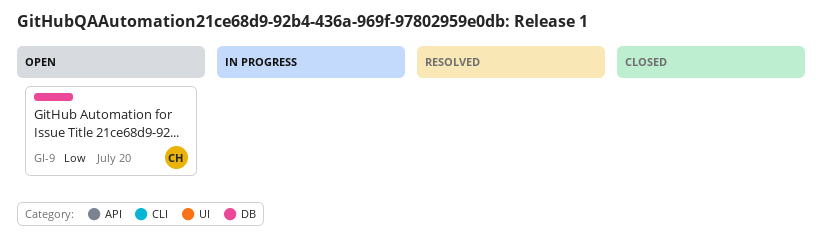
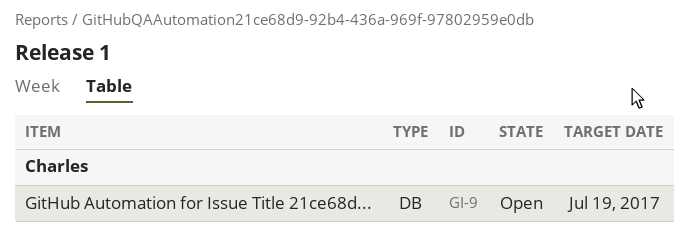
GI-9, due: Jul 20 -> Jul 19

